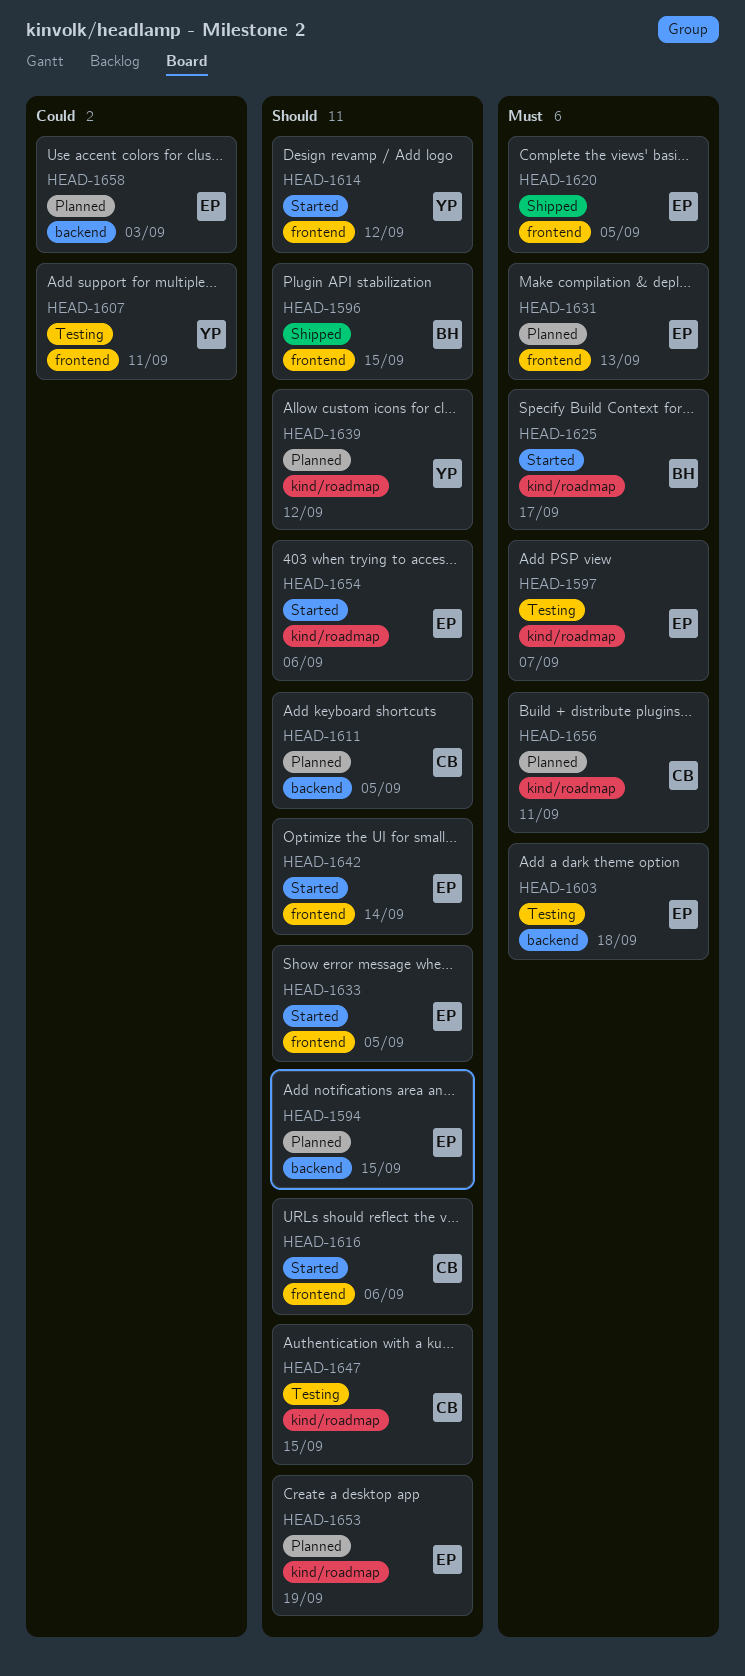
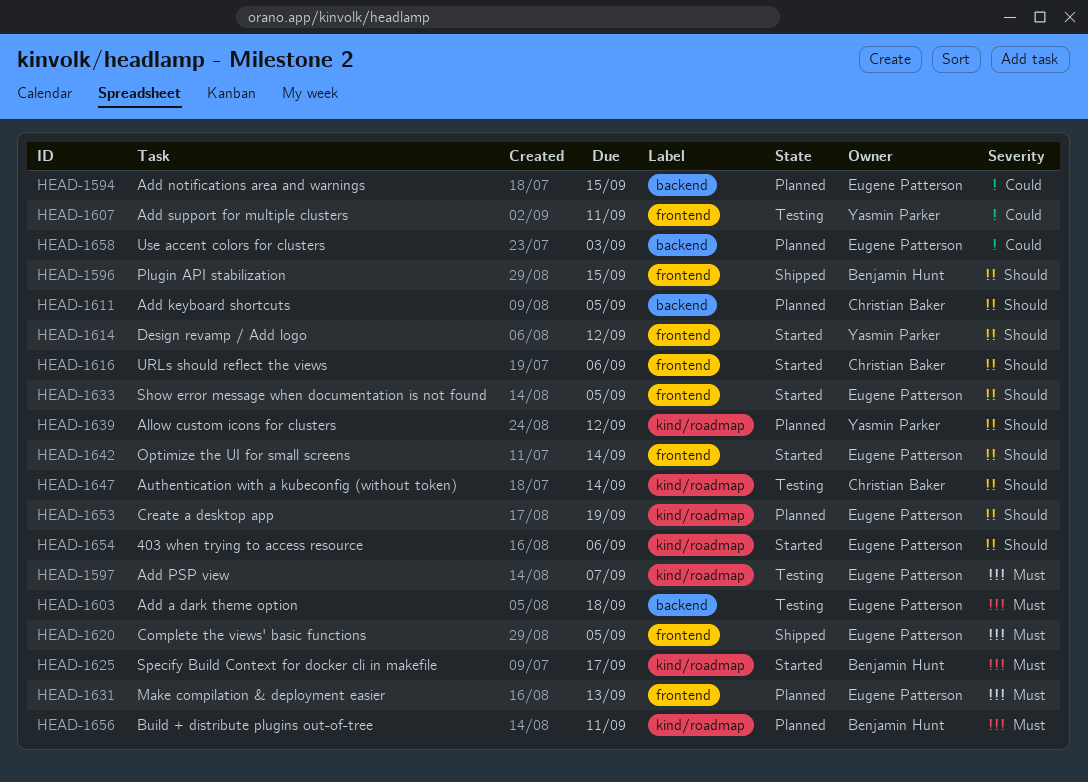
HEAD-1594, priority: Should -> Could
HEAD-1647, due: Sep 15 -> Sep 14
HEAD-1656, owner: Christian Baker -> Benjamin Hunt

